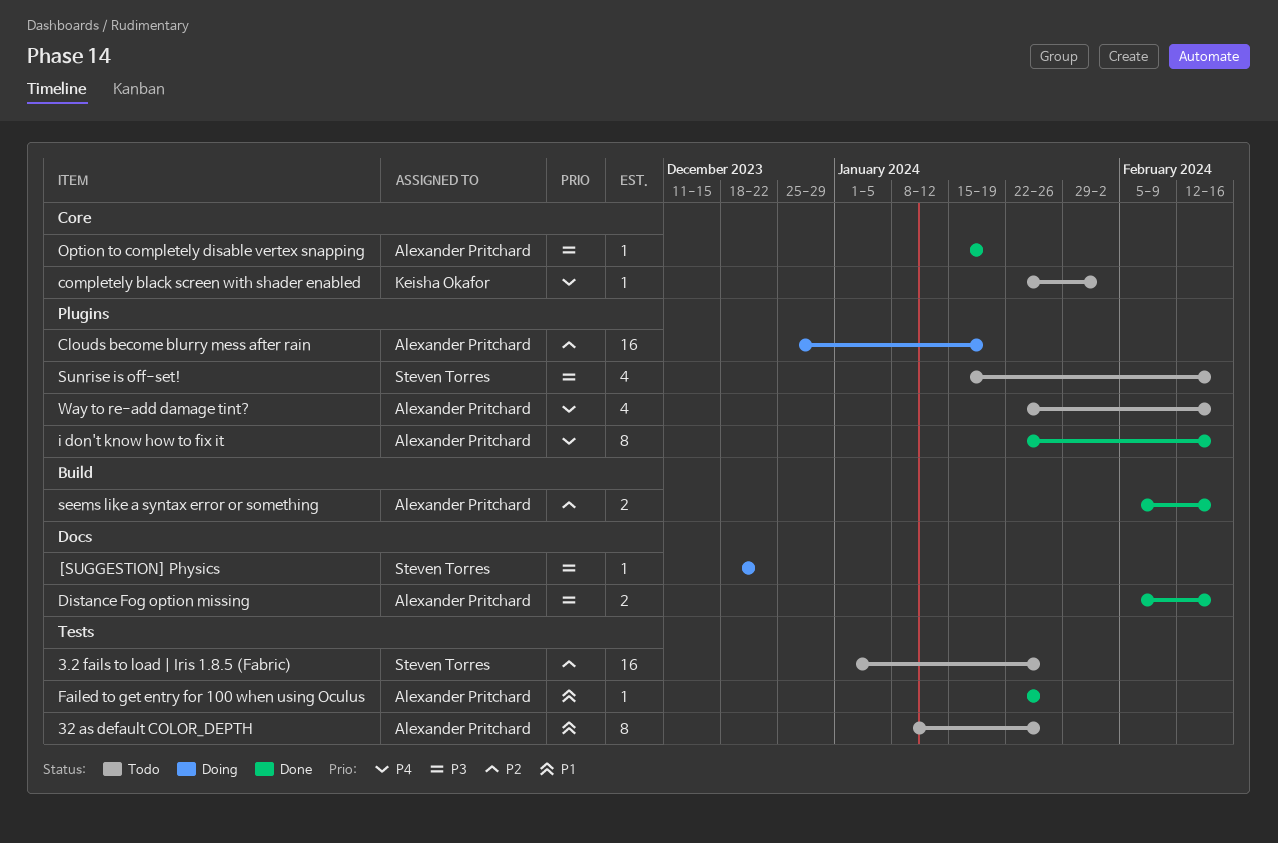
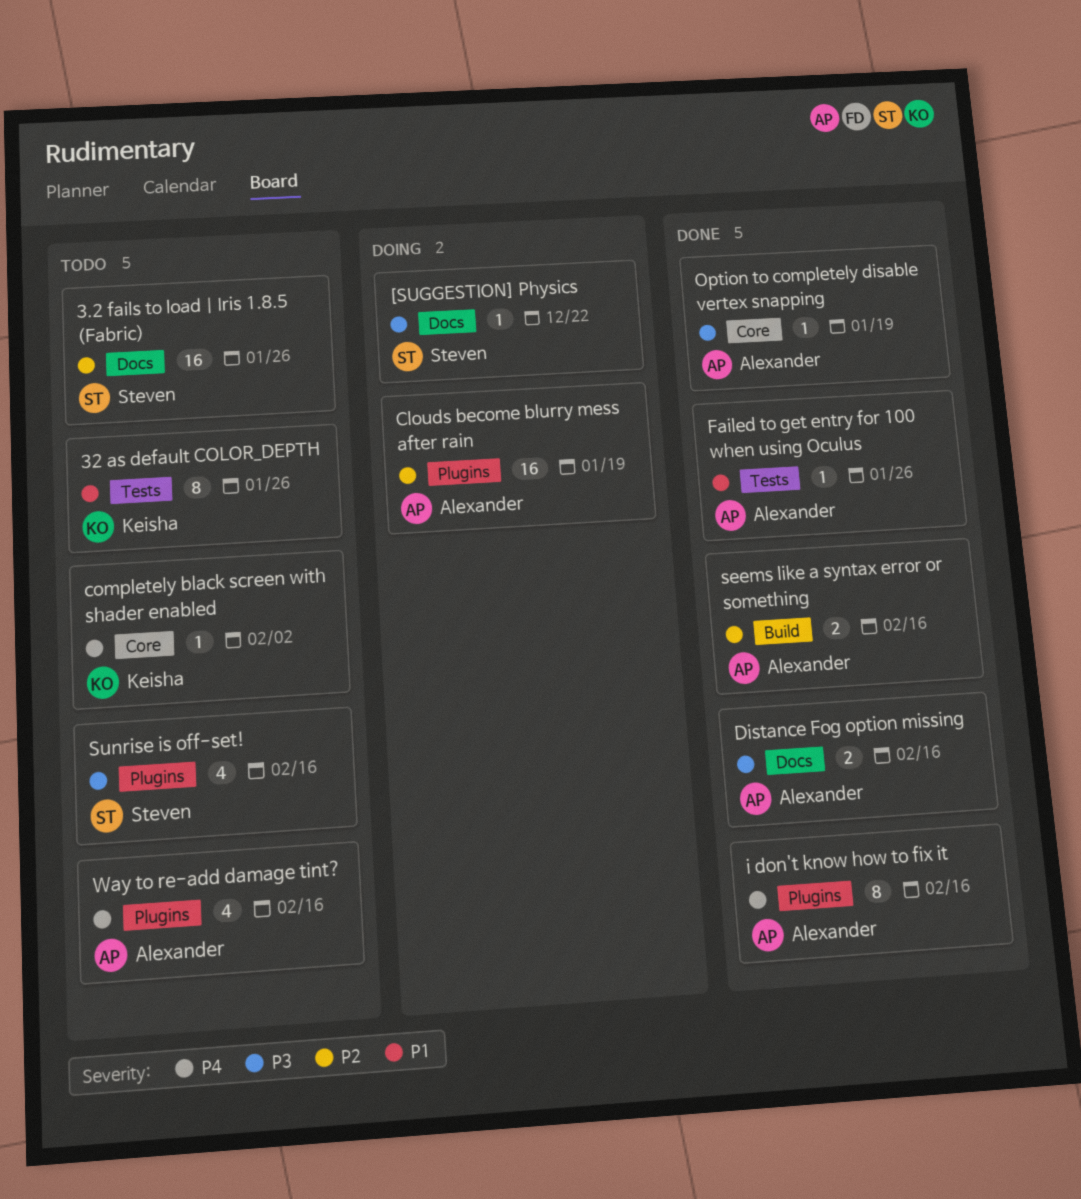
3.2 fails to load | Iris 1.8.5 (Fabric), label: Tests -> Docs
32 as default COLOR_DEPTH, owner: Alexander Pritchard -> Keisha Okafor

